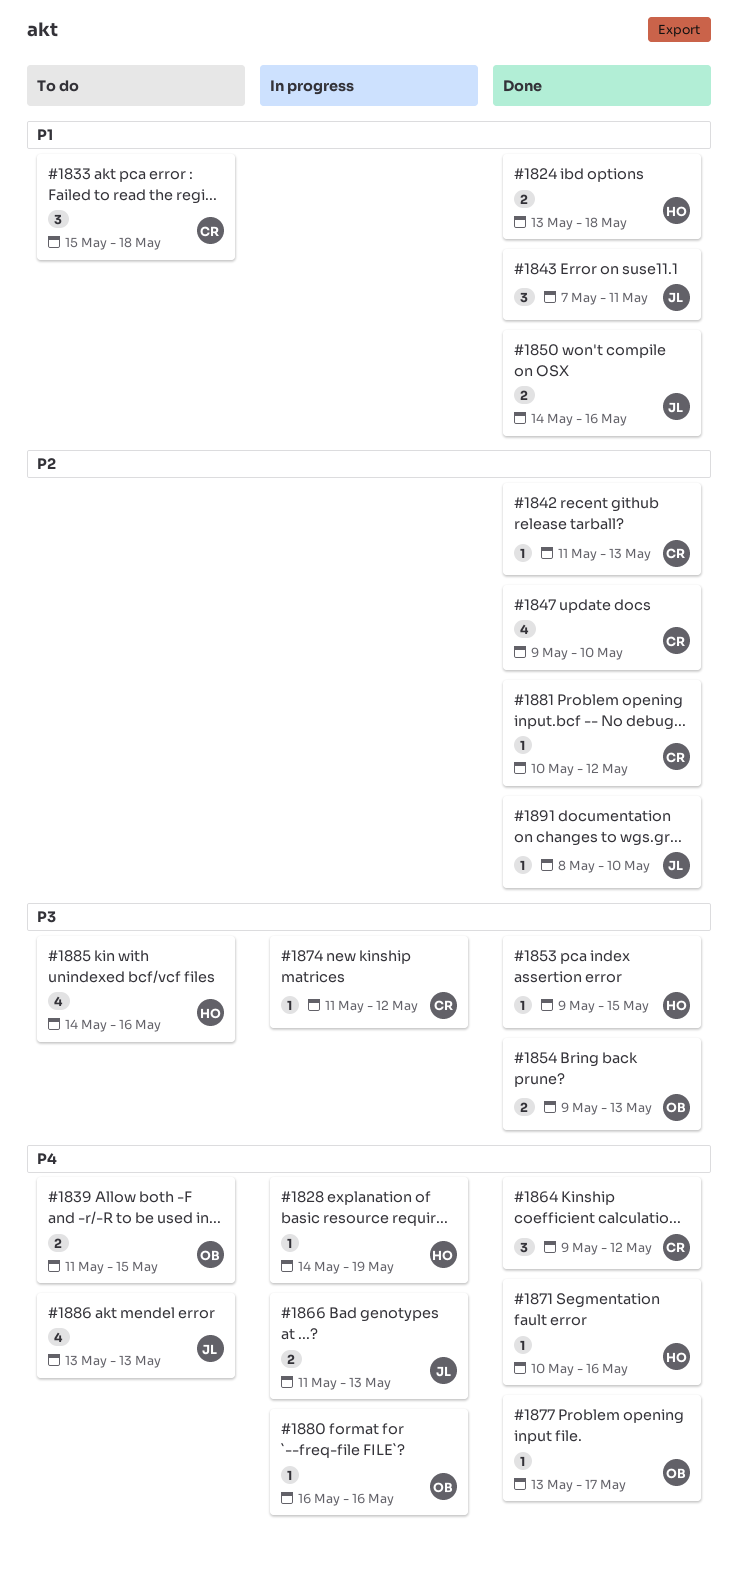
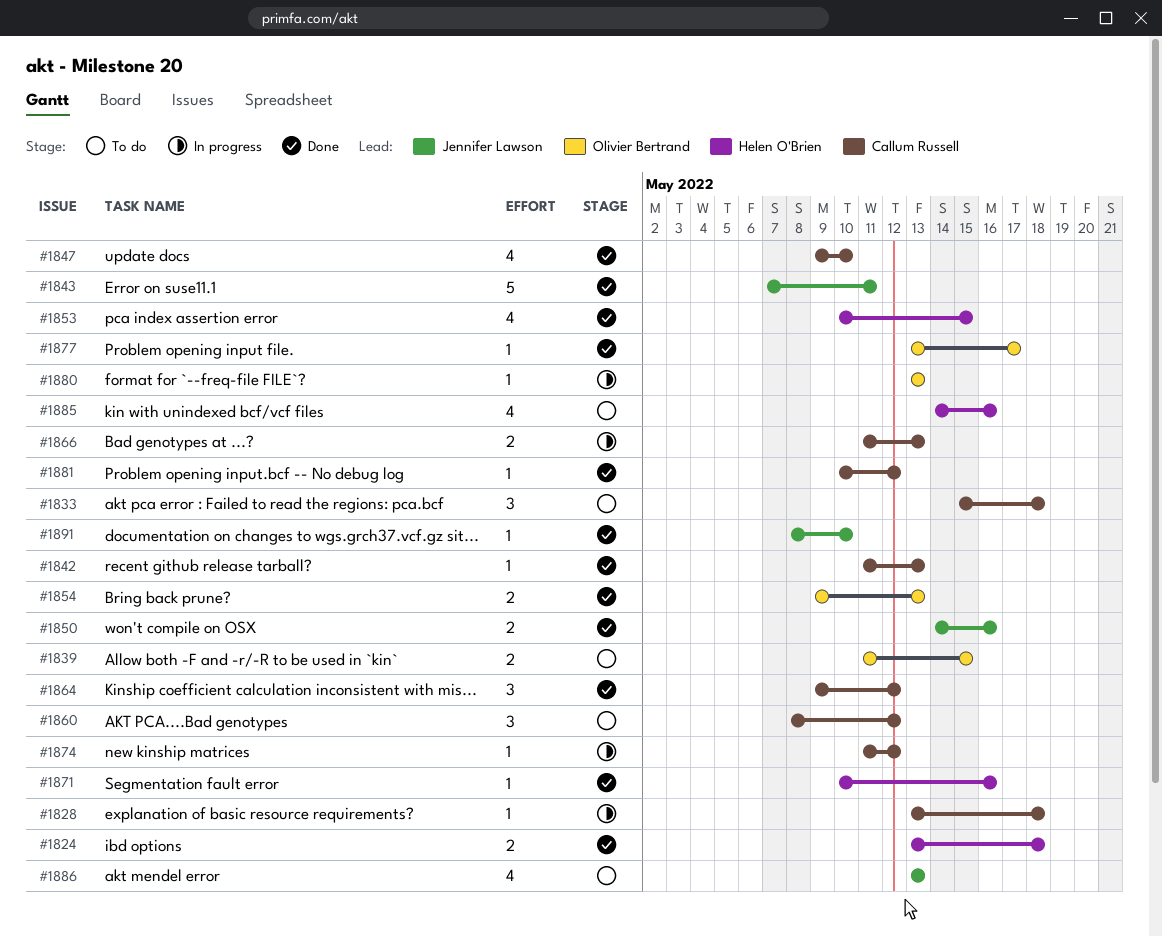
#1828, owner: Helen O'Brien -> Callum Russell
#1828, start: May 14 -> May 13
#1828, due: May 19 -> May 18
#1843, estimate: 3 -> 5
#1853, estimate: 1 -> 4
#1853, start: May 9 -> May 10
#1860: none -> present
#1866, owner: Jennifer Lawson -> Callum Russell
#1880, start: May 16 -> May 13
#1880, due: May 16 -> May 13

